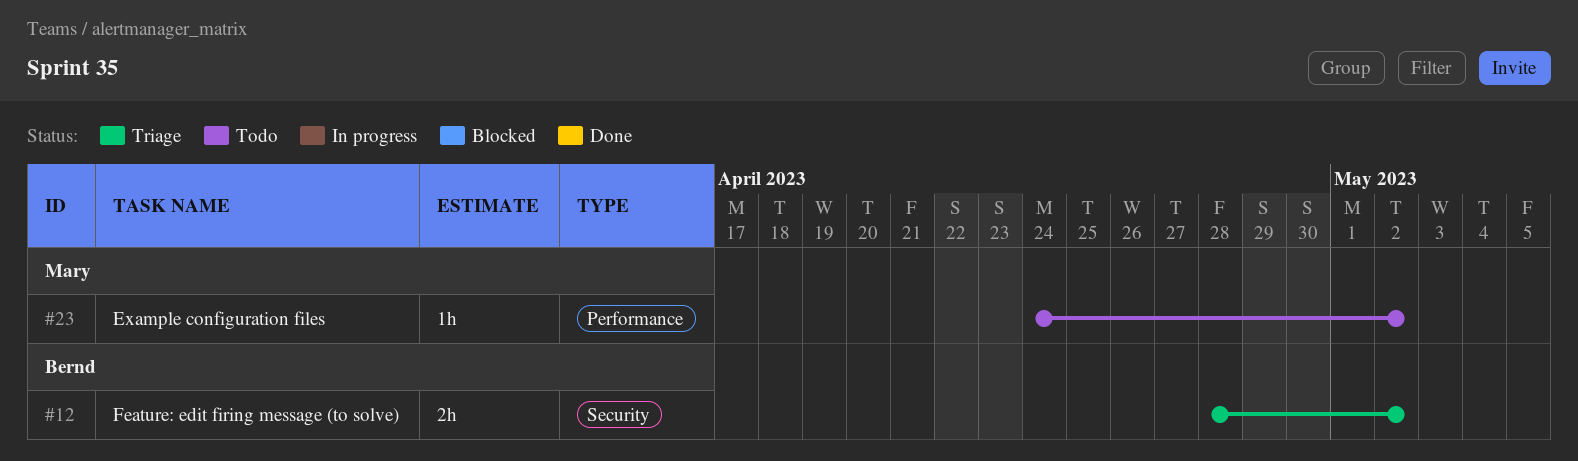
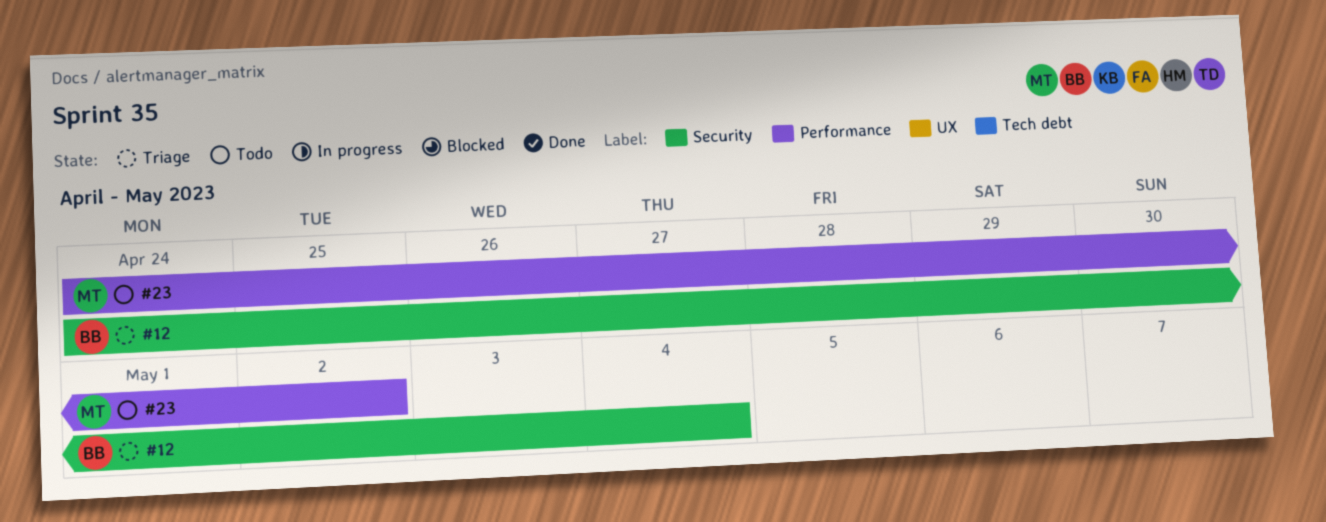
#12, start: Apr 28 -> Apr 24
#12, due: May 2 -> May 4

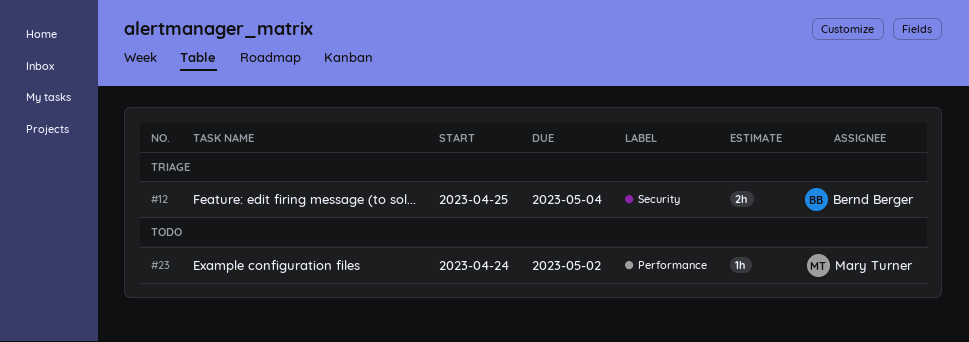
#12, start: Apr 24 -> Apr 25

